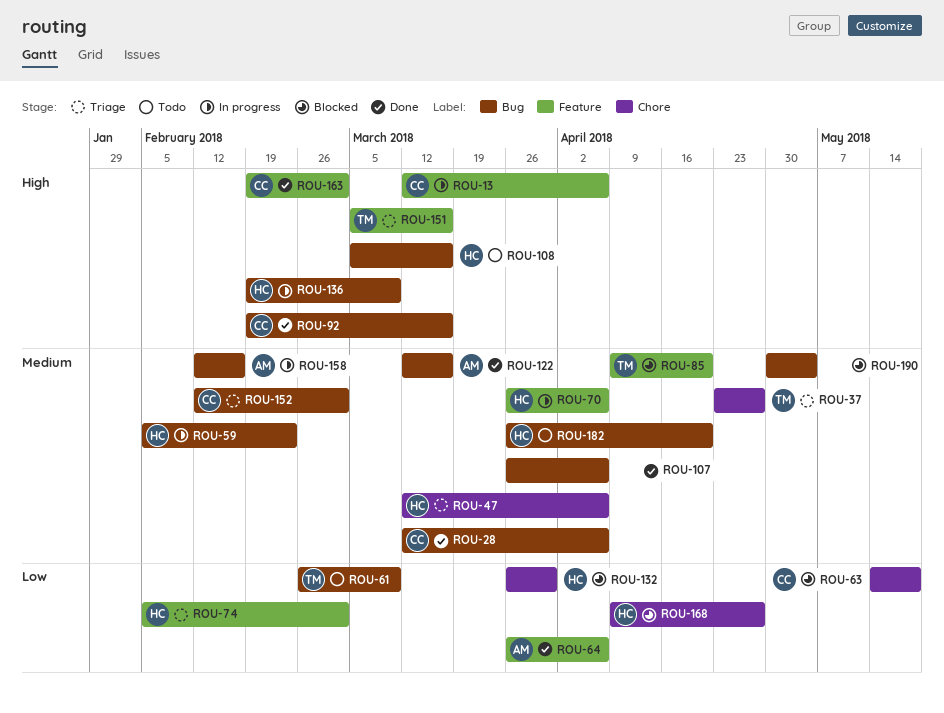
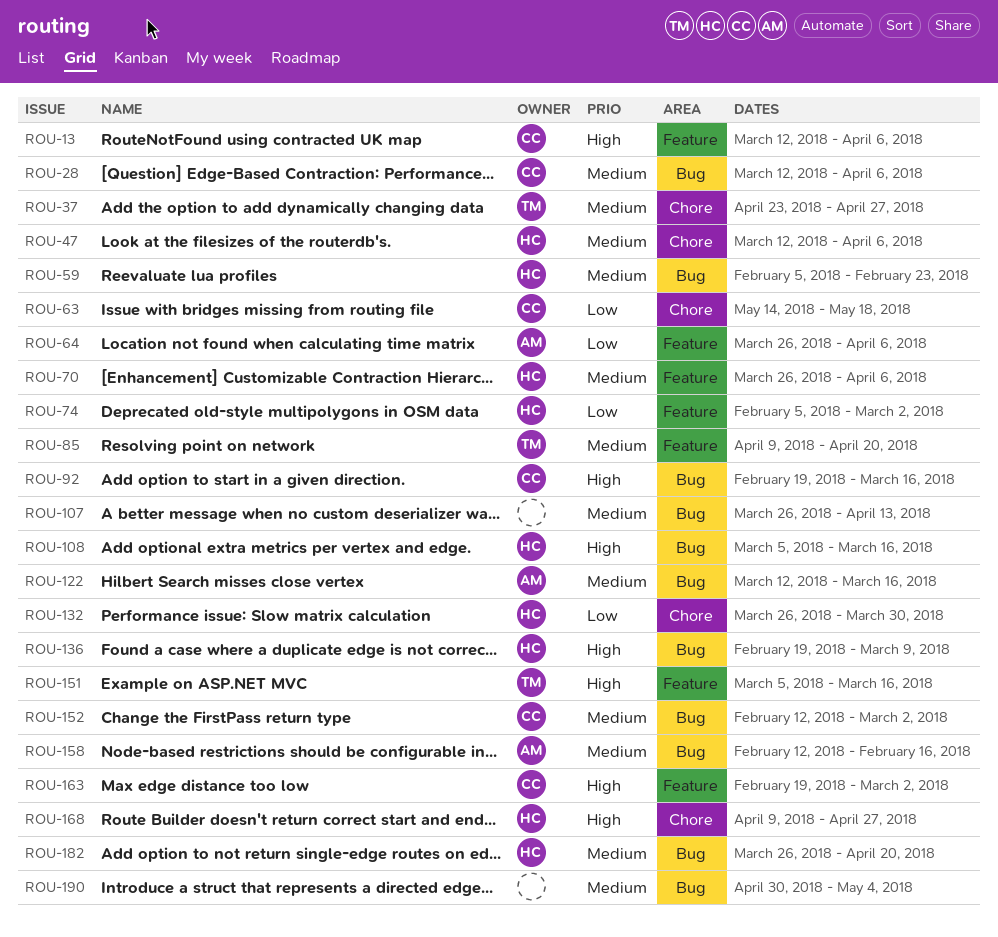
ROU-61: present -> none
ROU-107, due: Apr 6 -> Apr 13
ROU-168, priority: Low -> High

